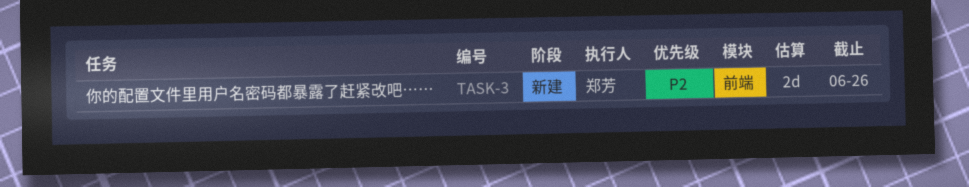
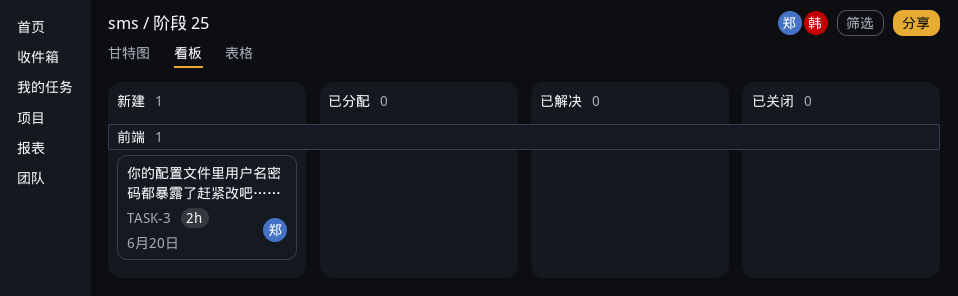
TASK-3, estimate: 2d -> 2h
TASK-3, due: Jun 26 -> Jun 20

